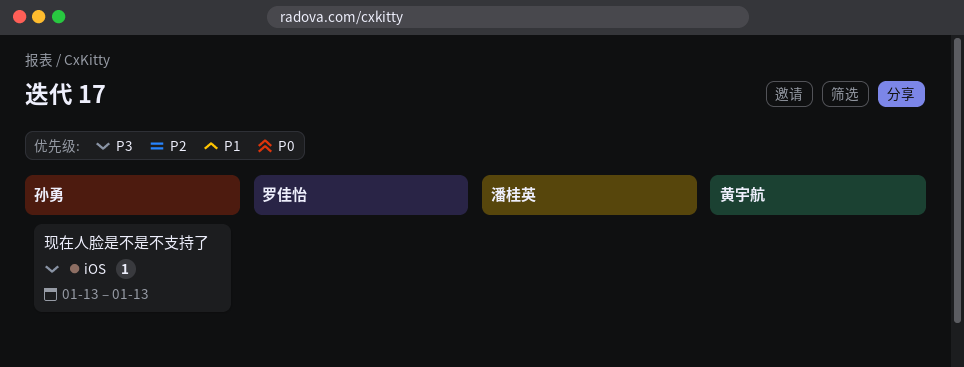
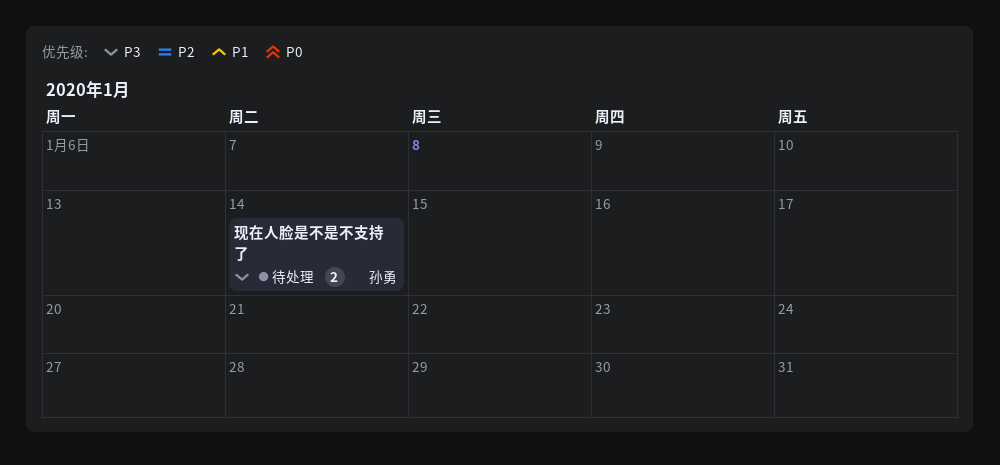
现在人脸是不是不支持了, estimate: 1 -> 2
现在人脸是不是不支持了, due: Jan 13 -> Jan 14

